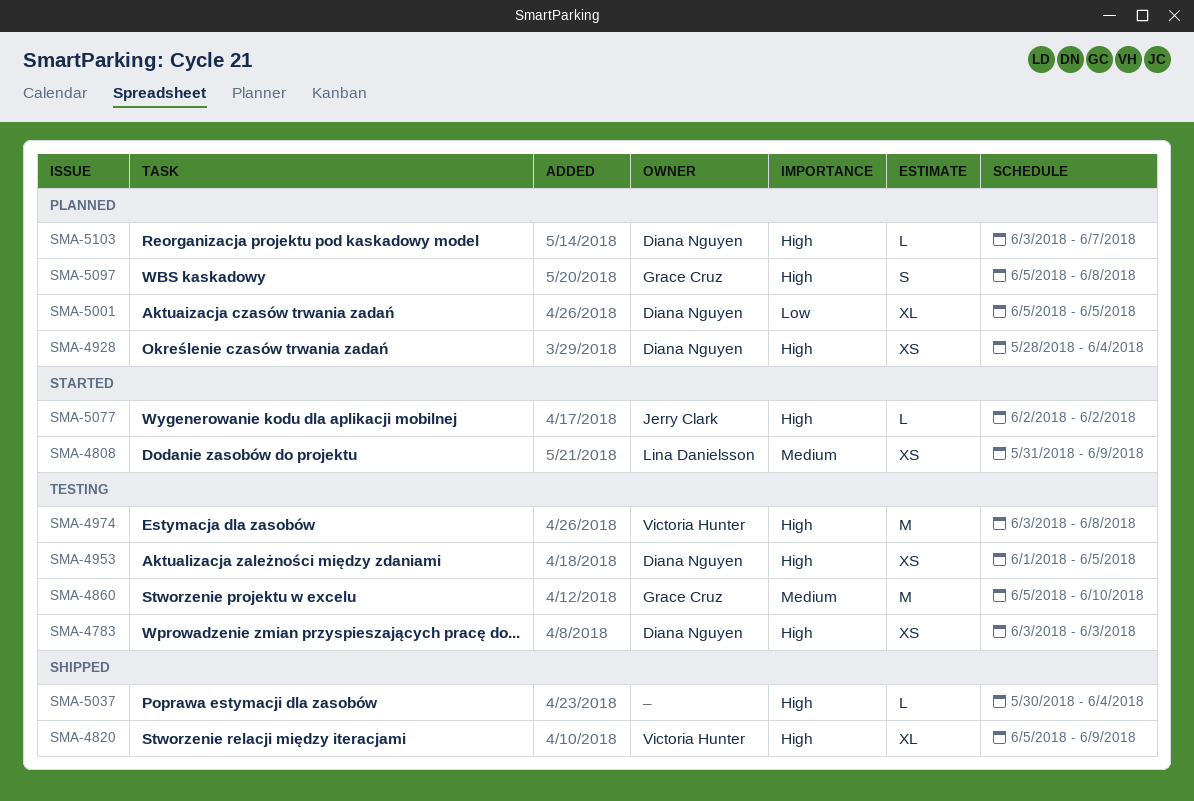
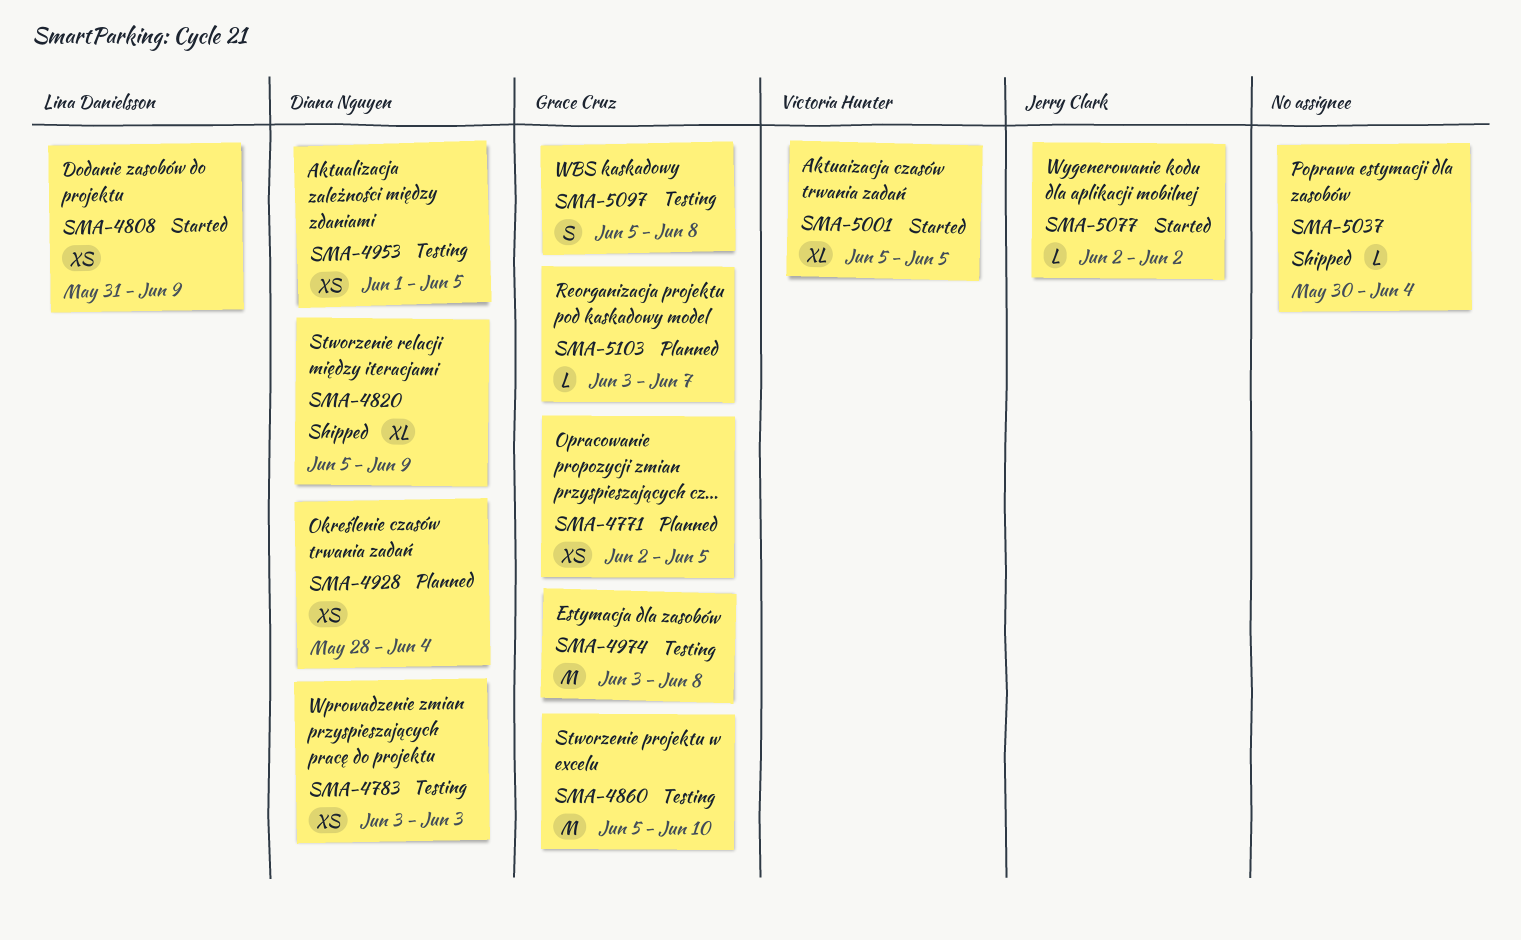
SMA-4771: none -> present
SMA-4820, owner: Victoria Hunter -> Diana Nguyen
SMA-4974, owner: Victoria Hunter -> Grace Cruz
SMA-5001, status: Planned -> Started
SMA-5001, owner: Diana Nguyen -> Victoria Hunter
SMA-5097, status: Planned -> Testing
SMA-5103, owner: Diana Nguyen -> Grace Cruz

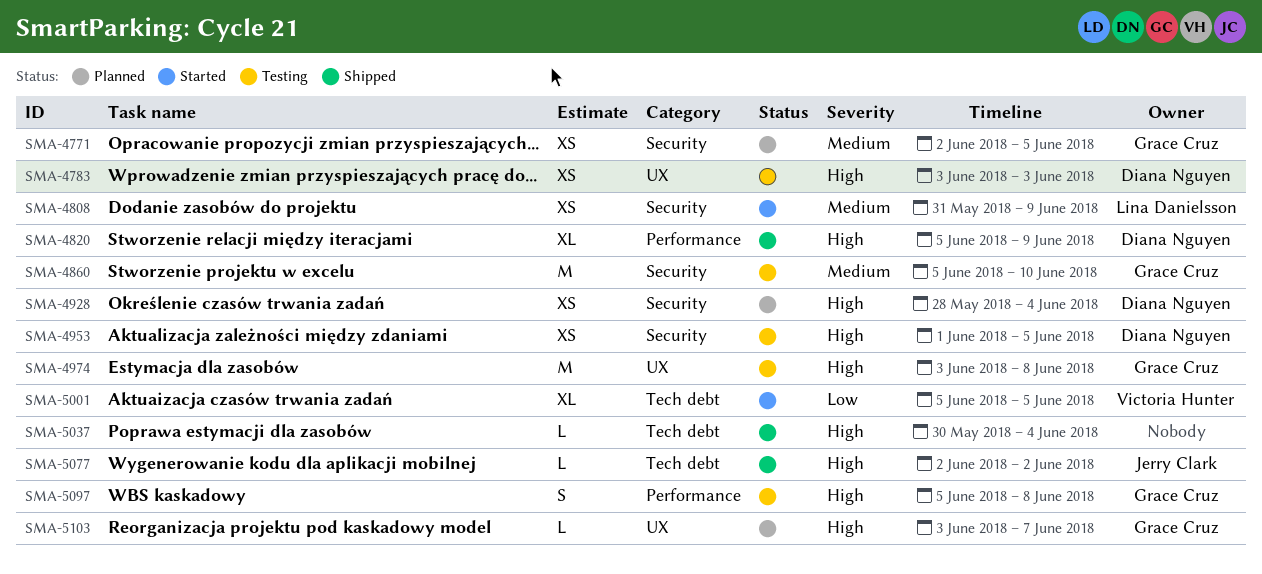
SMA-5077, status: Started -> Shipped

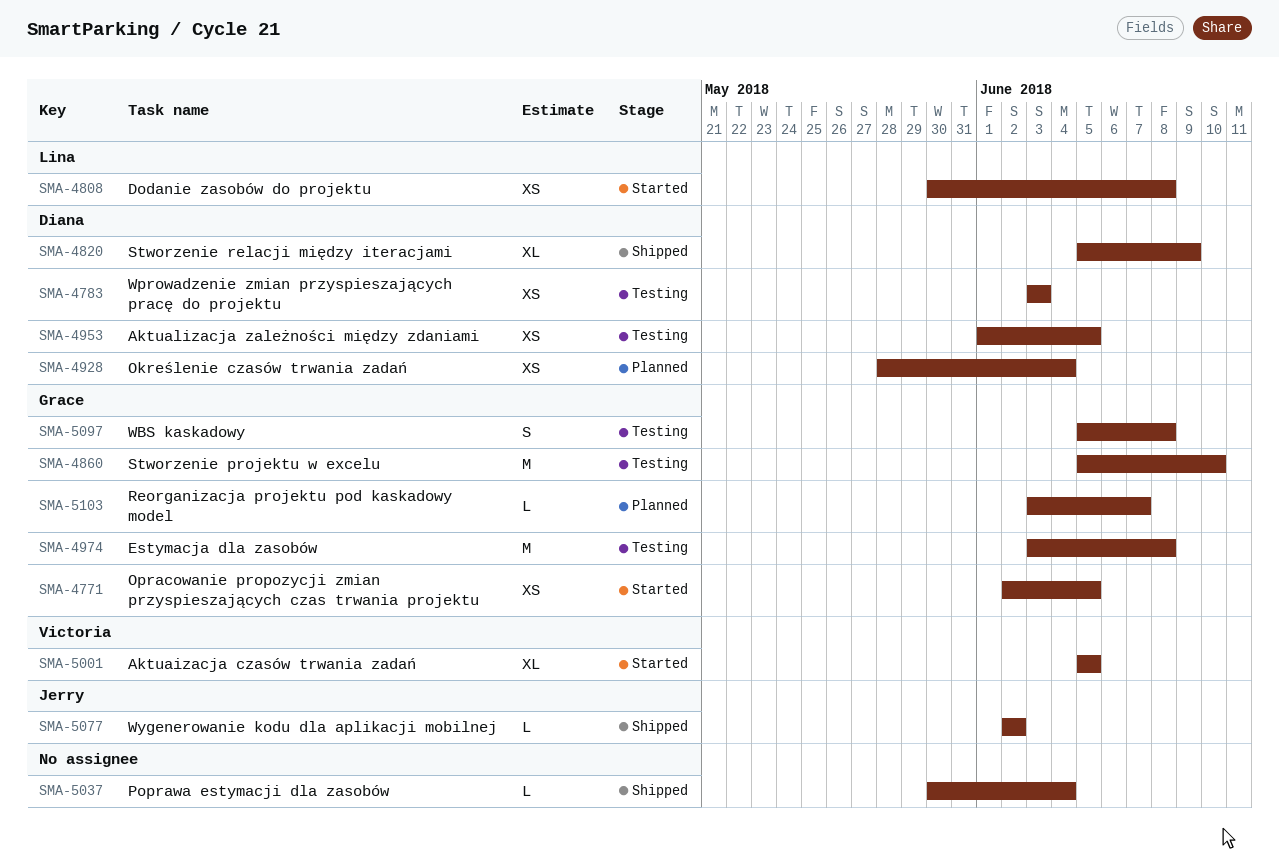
SMA-4771, status: Planned -> Started
SMA-4808, start: May 31 -> May 30
SMA-4808, due: Jun 9 -> Jun 8

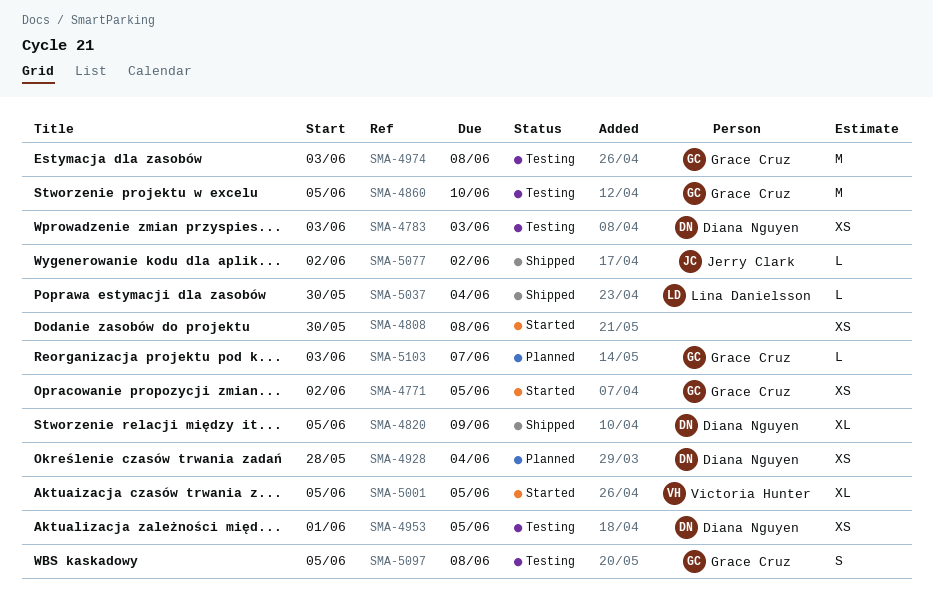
SMA-4808, owner: Lina Danielsson -> none
SMA-5037, owner: none -> Lina Danielsson

